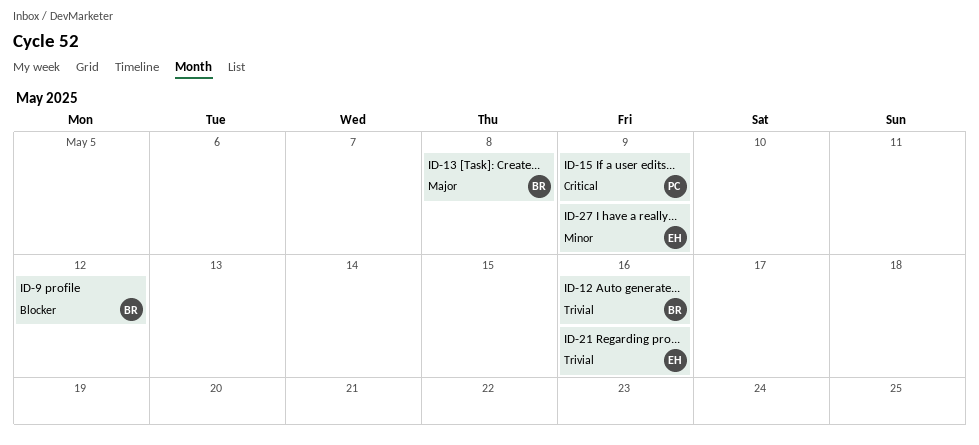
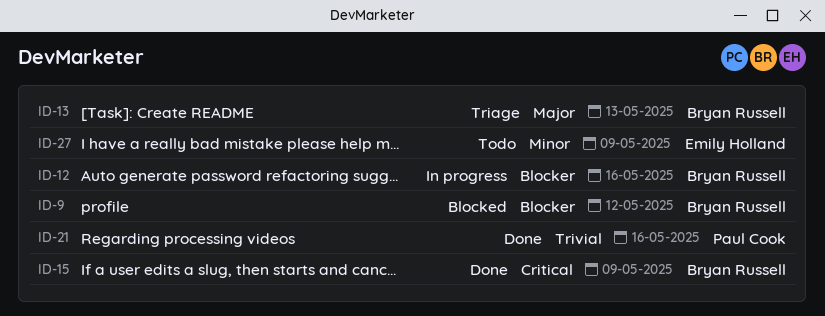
ID-12, priority: Trivial -> Blocker
ID-13, due: May 8 -> May 13
ID-15, owner: Paul Cook -> Bryan Russell
ID-21, owner: Emily Holland -> Paul Cook

